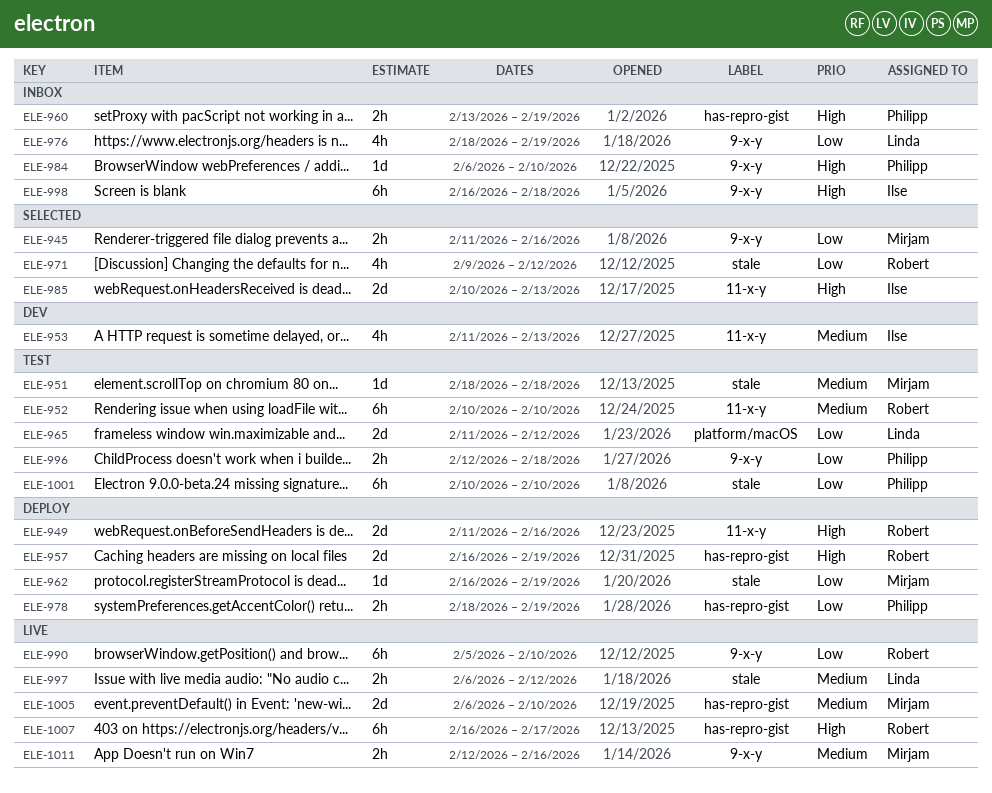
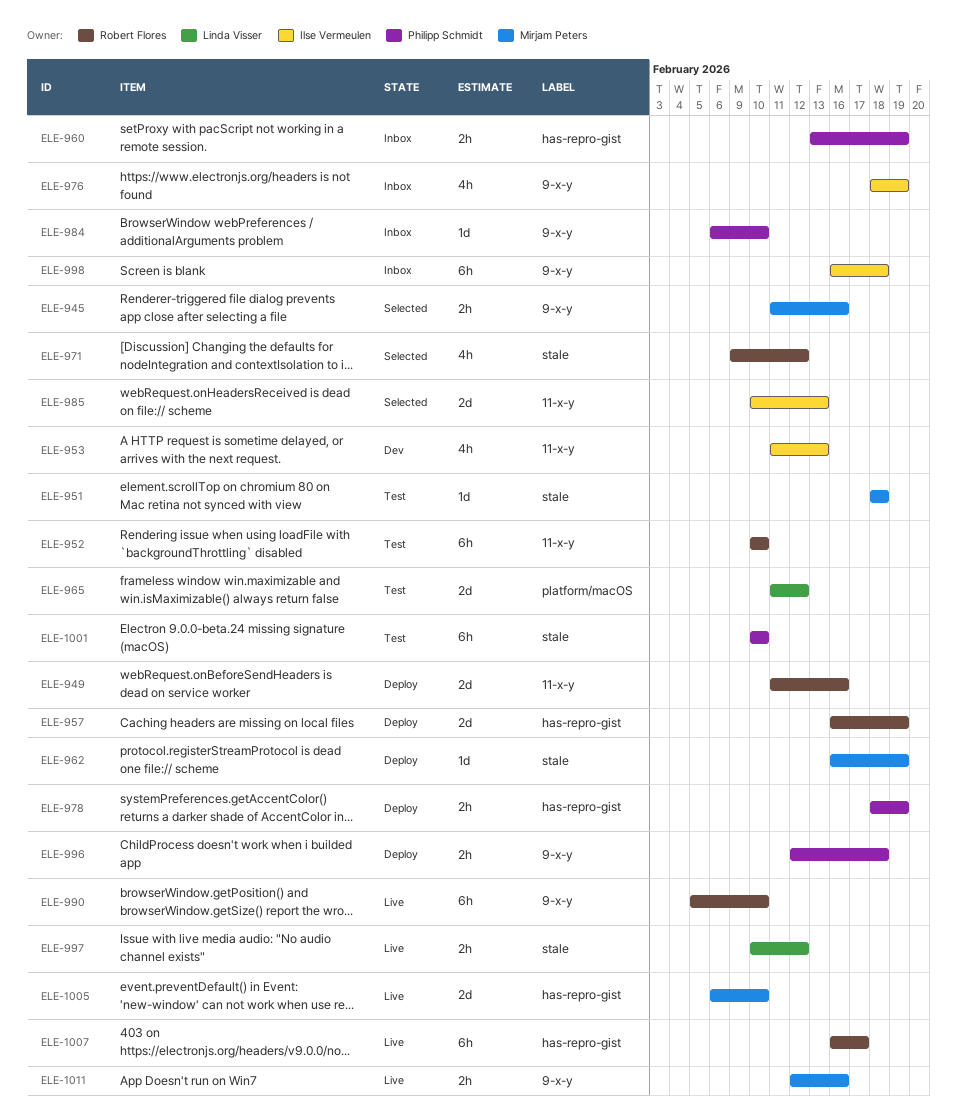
ELE-976, owner: Linda Visser -> Ilse Vermeulen
ELE-996, status: Test -> Deploy
ELE-997, start: Feb 6 -> Feb 10

